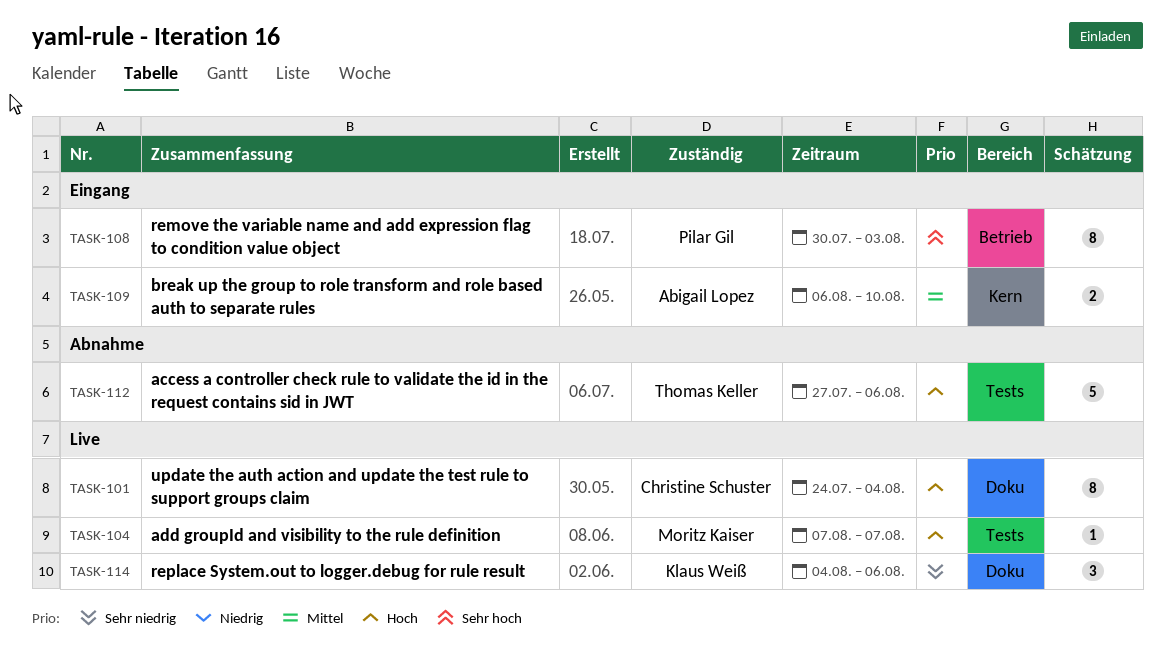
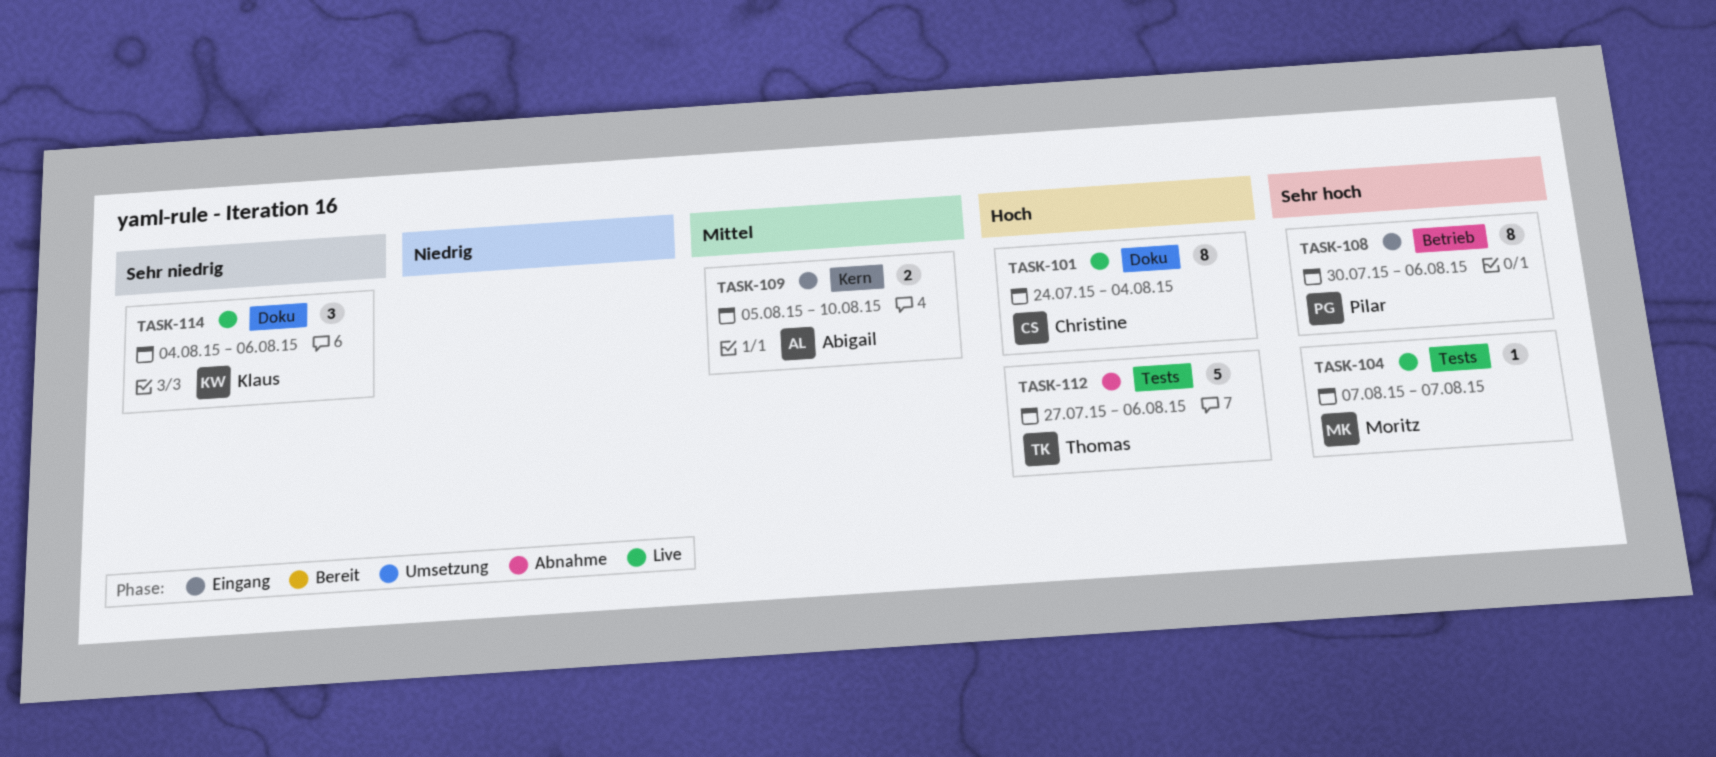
TASK-104, priority: Hoch -> Sehr hoch
TASK-108, due: Aug 3 -> Aug 6
TASK-109, start: Aug 6 -> Aug 5

